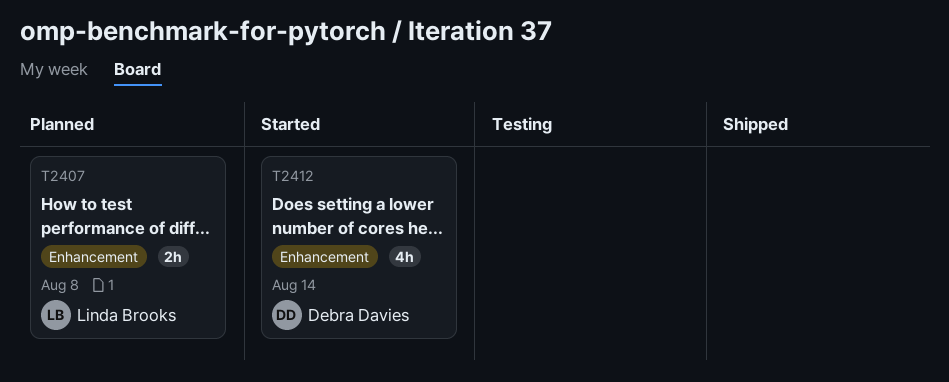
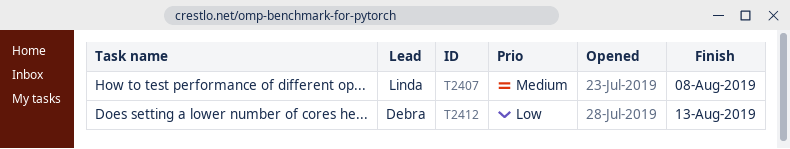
T2412, due: Aug 14 -> Aug 13

